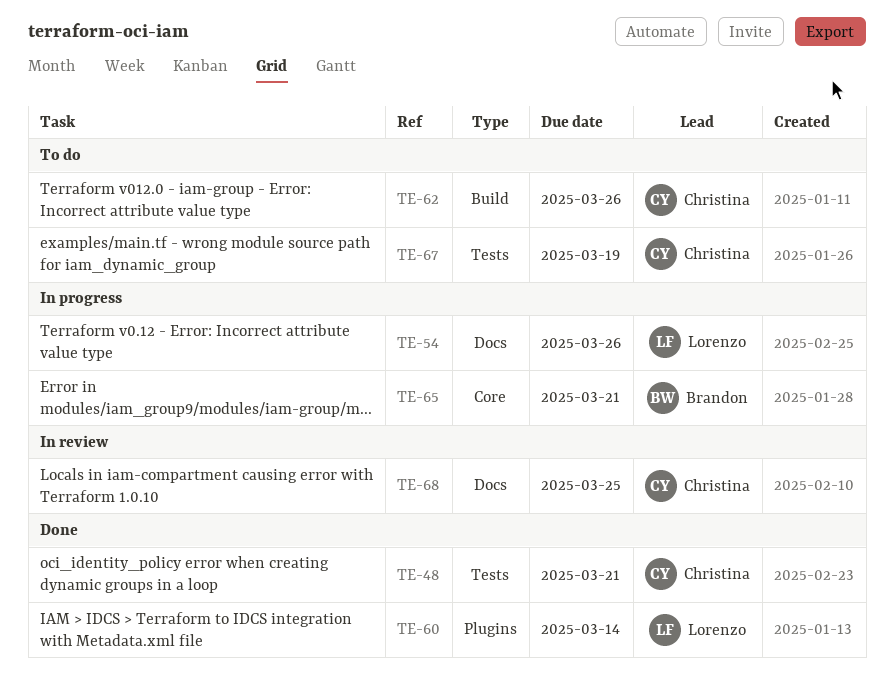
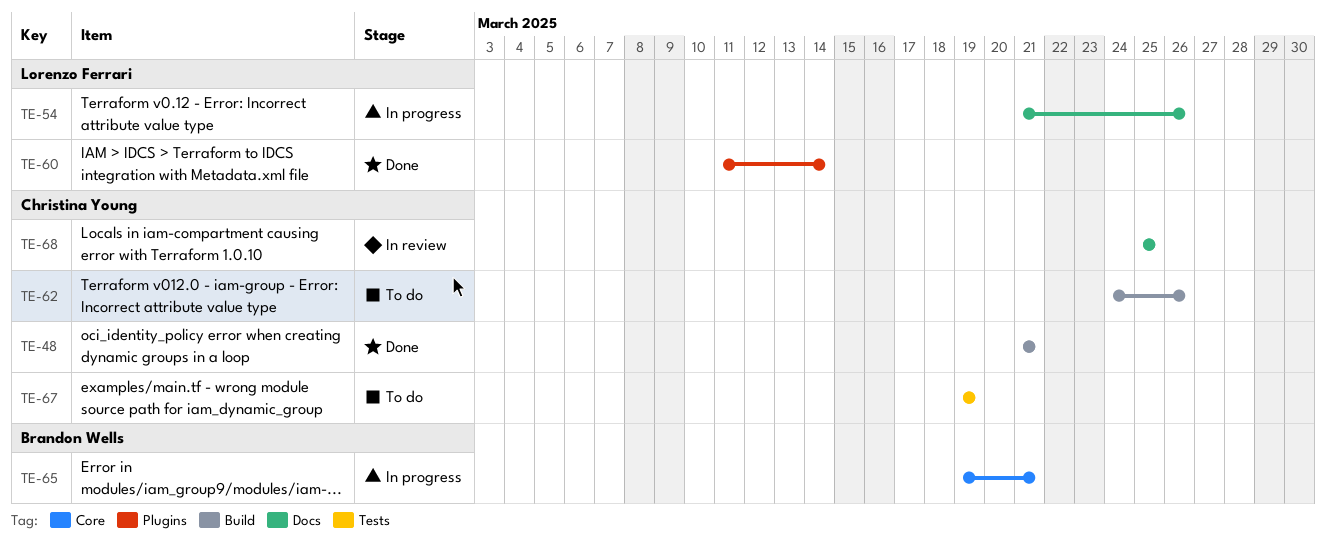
TE-48, label: Tests -> Build

